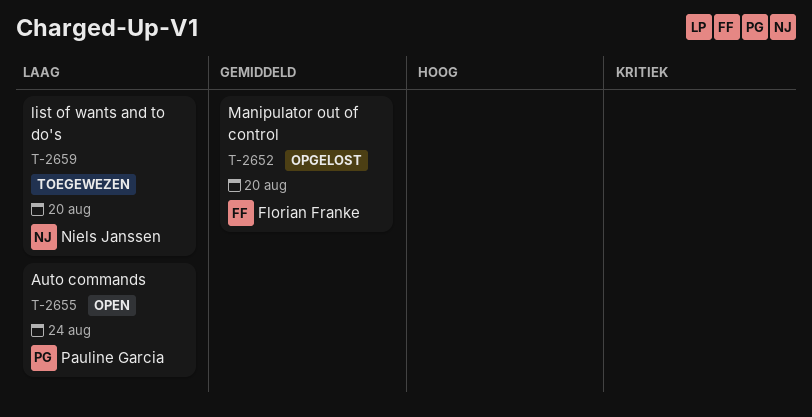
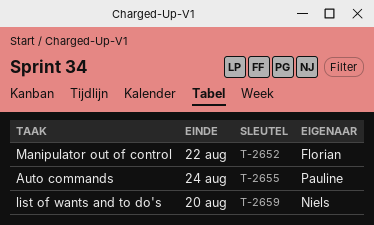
T-2652, due: Aug 20 -> Aug 22

